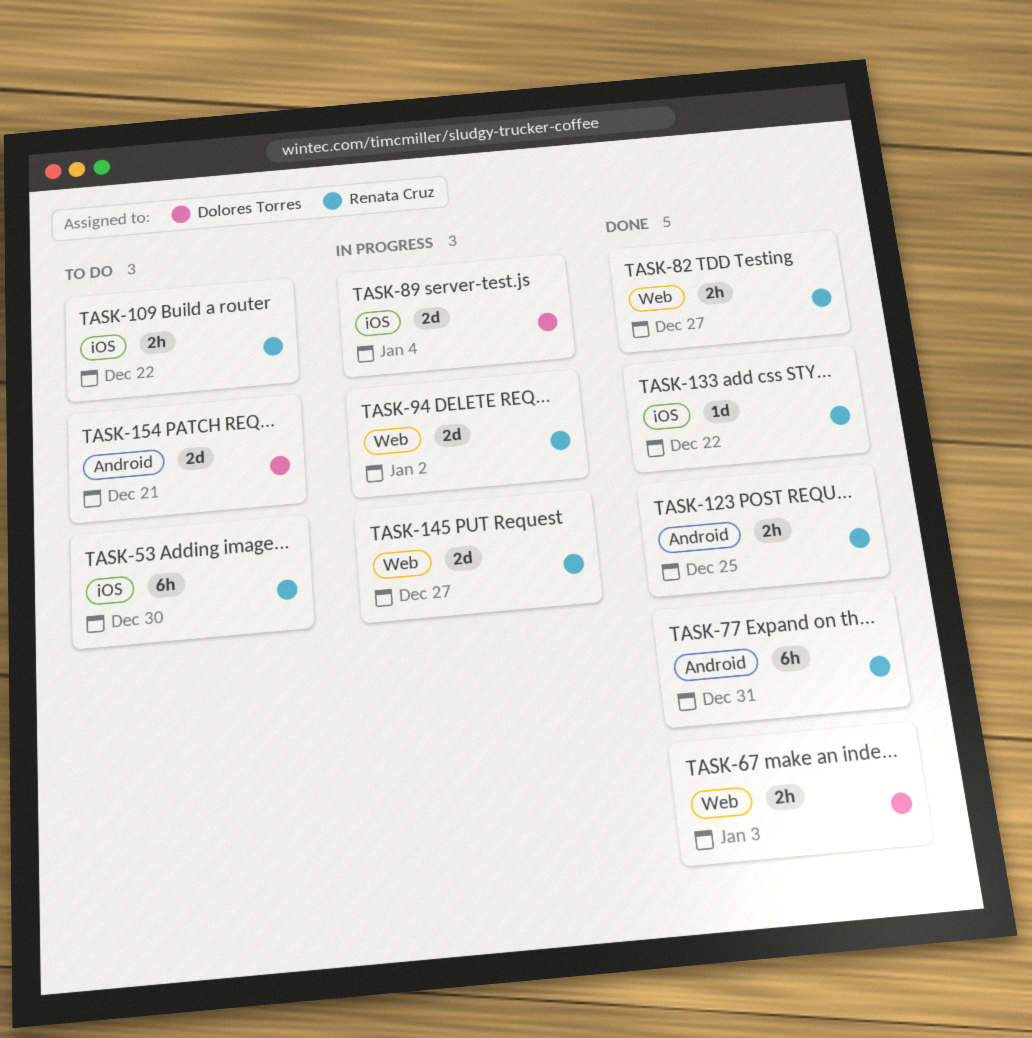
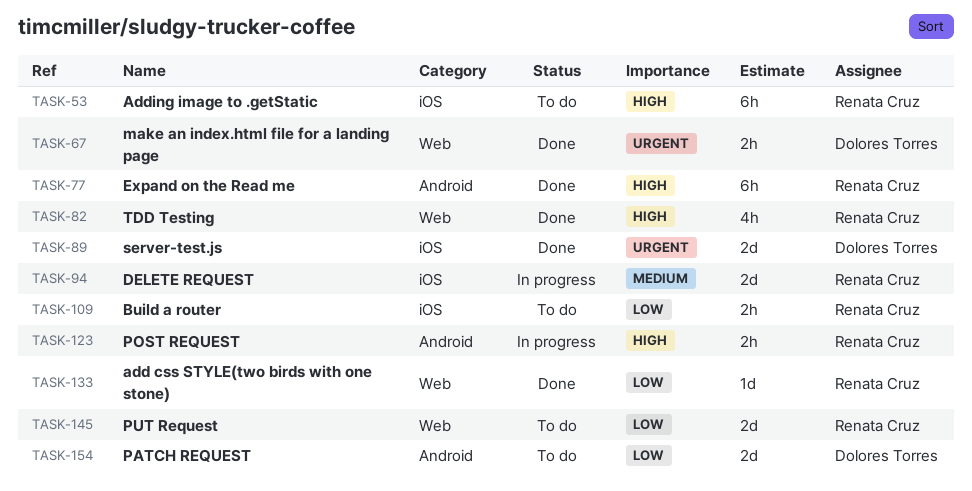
TASK-82, estimate: 2h -> 4h
TASK-89, status: In progress -> Done
TASK-94, label: Web -> iOS
TASK-123, status: Done -> In progress
TASK-133, label: iOS -> Web
TASK-145, status: In progress -> To do

